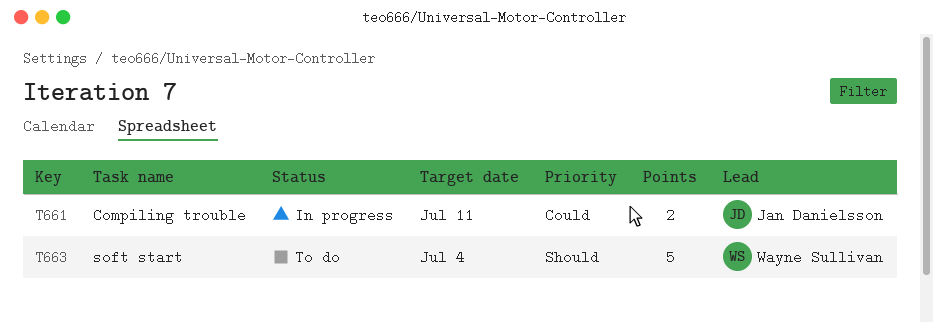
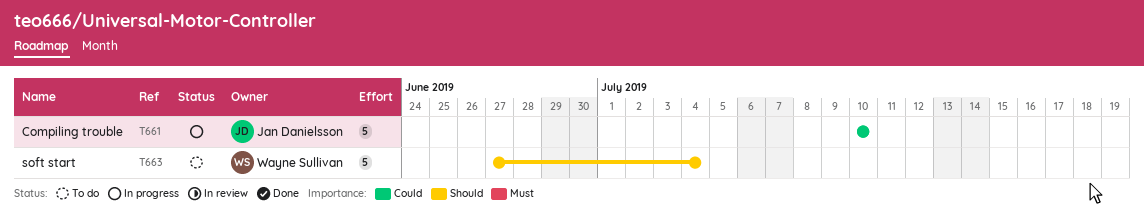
T661, estimate: 2 -> 5
T661, due: Jul 11 -> Jul 10

